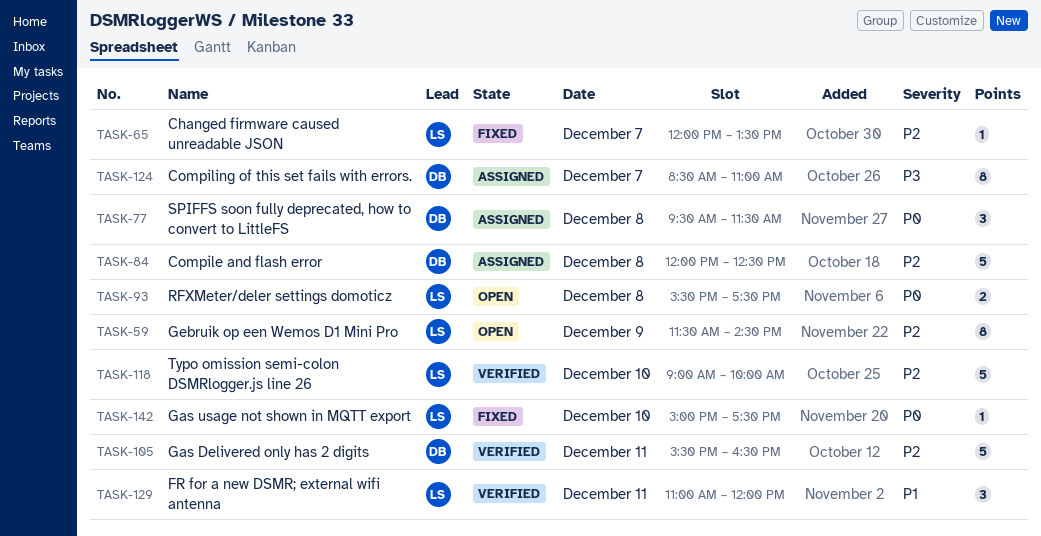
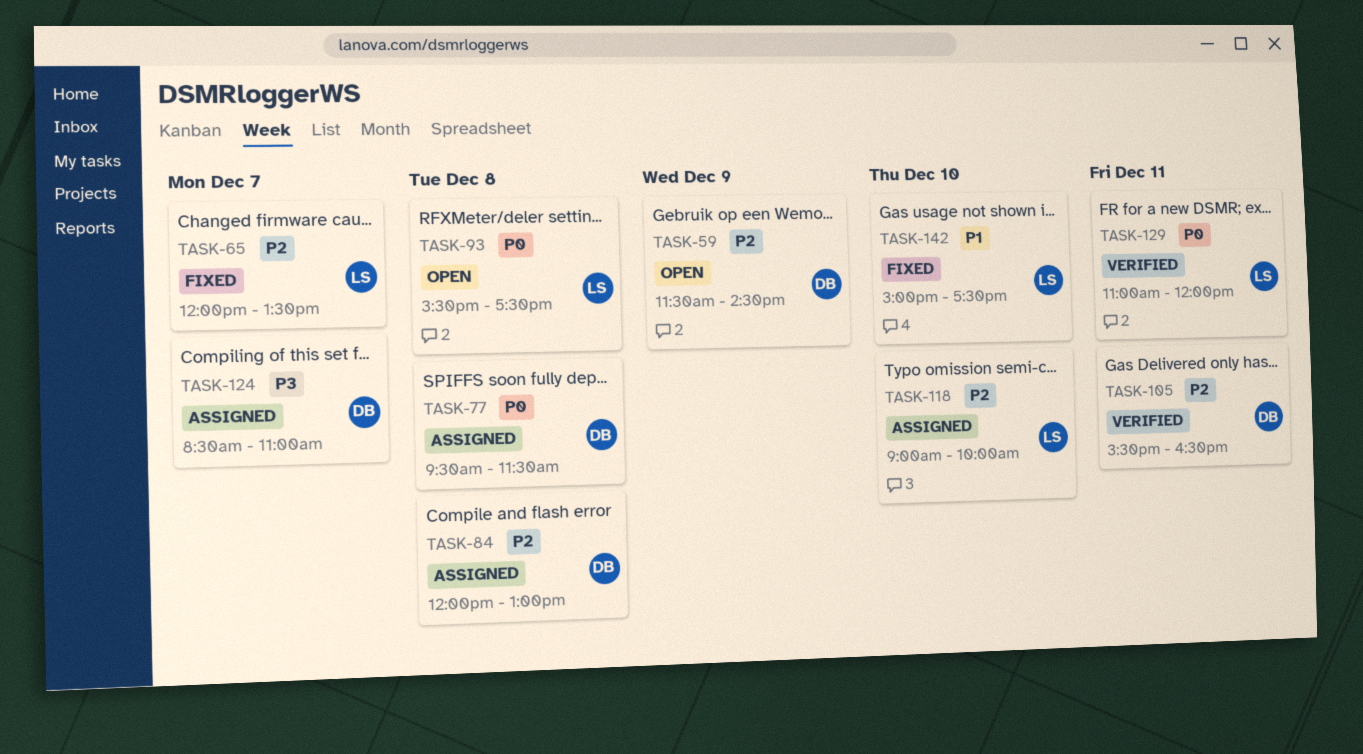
TASK-59, owner: LS -> DB
TASK-84, ends: 12:30 -> 13:00
TASK-118, status: Verified -> Assigned
TASK-129, priority: P1 -> P0
TASK-142, priority: P0 -> P1

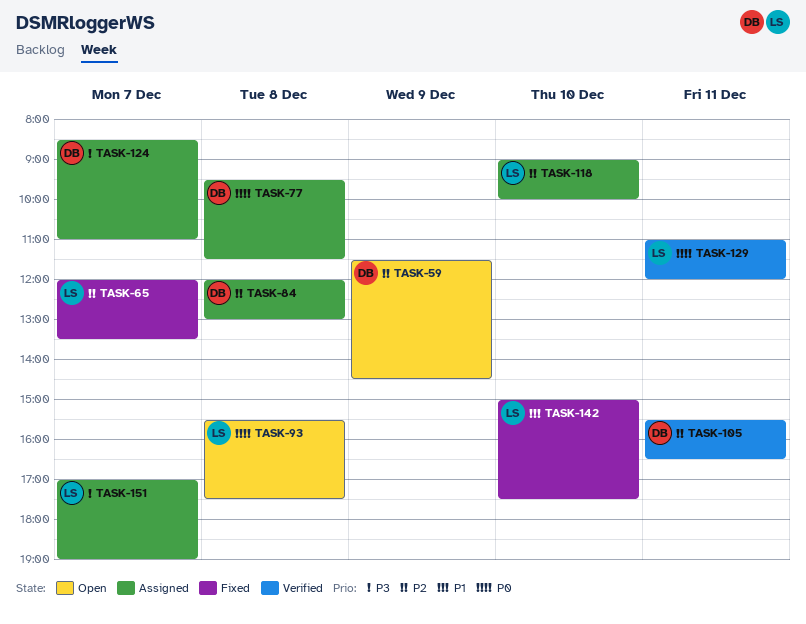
TASK-151: none -> present

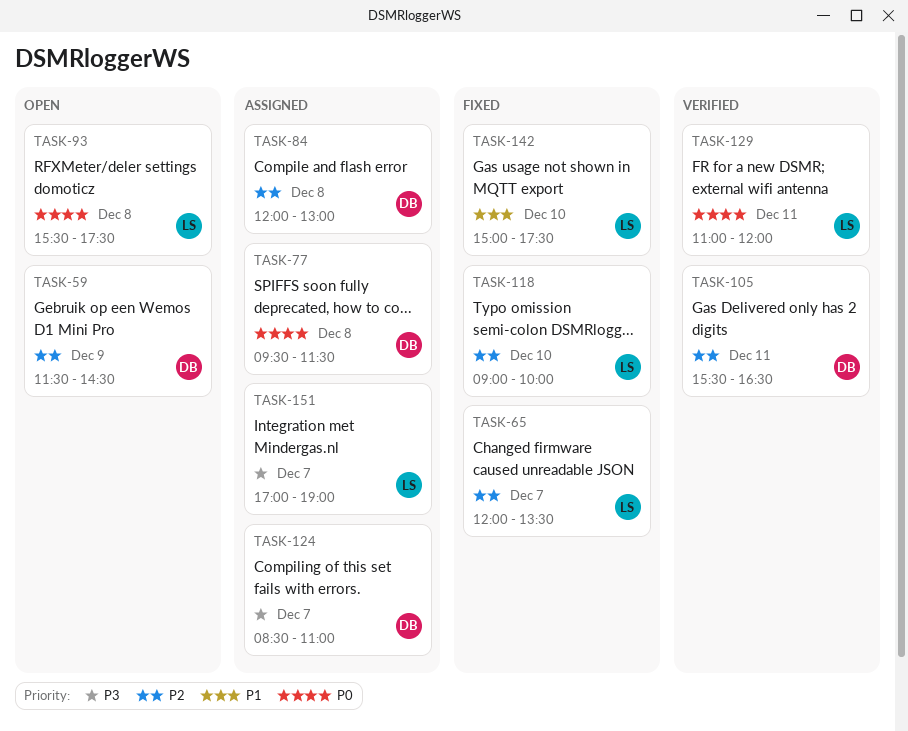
TASK-118, status: Assigned -> Fixed

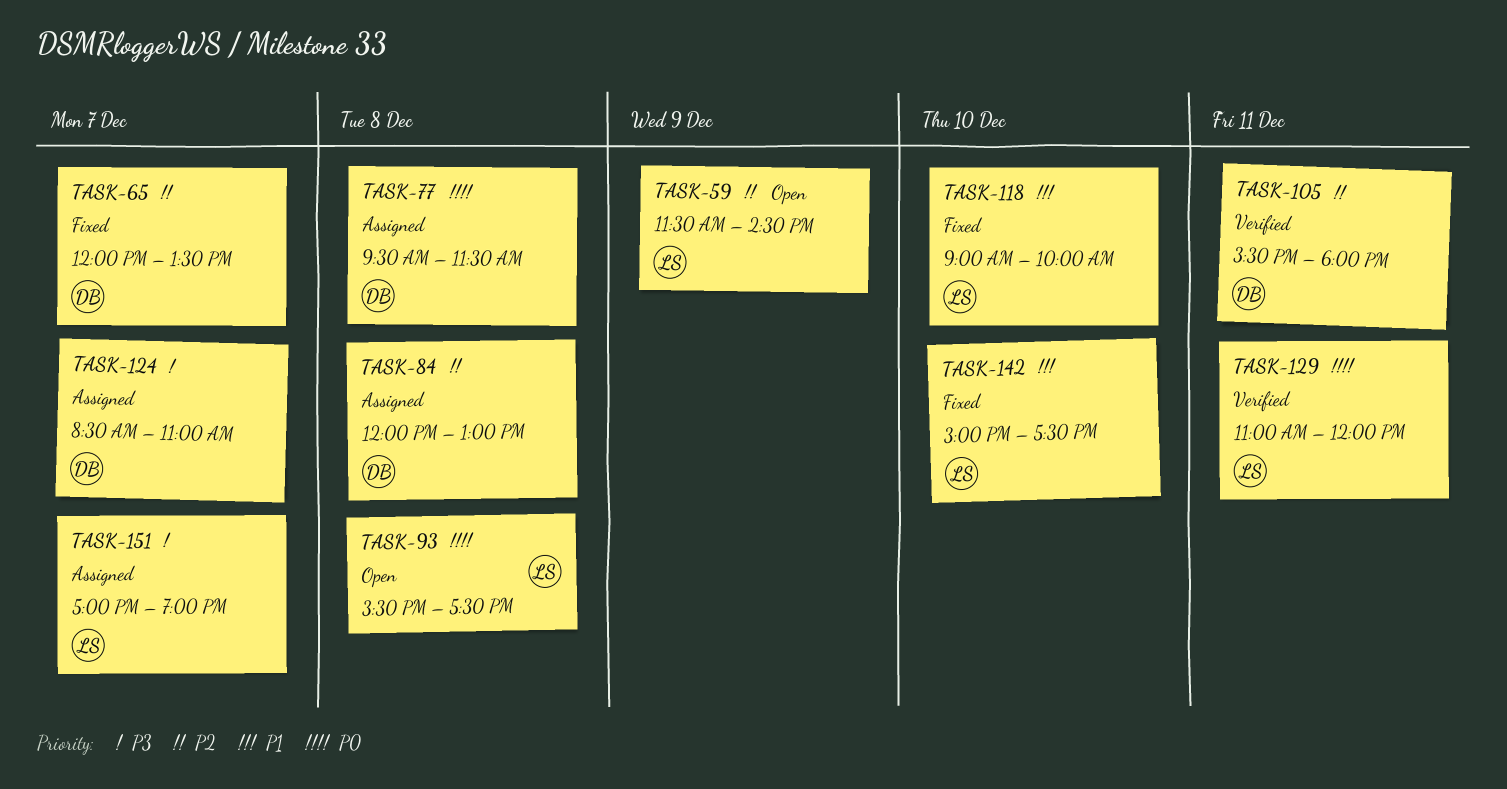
TASK-59, owner: DB -> LS
TASK-65, owner: LS -> DB
TASK-105, ends: 16:30 -> 18:00
TASK-118, priority: P2 -> P1

